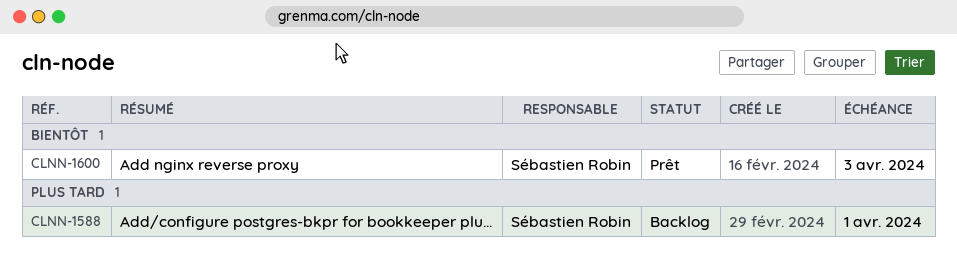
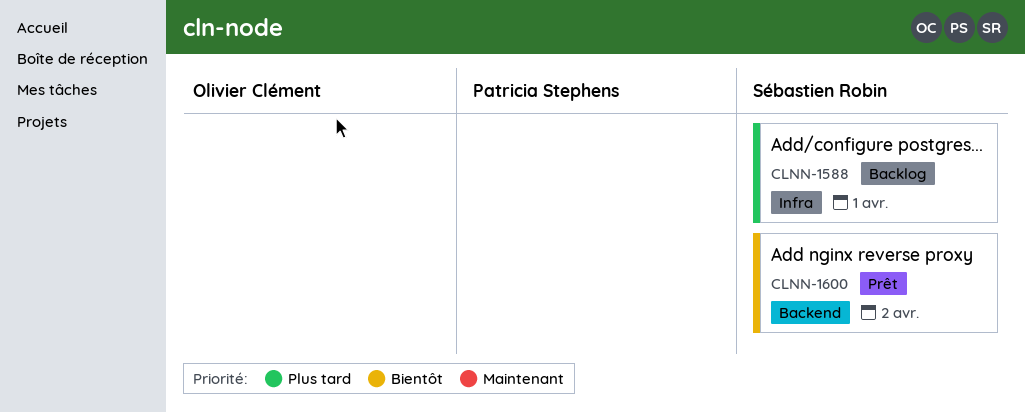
CLNN-1600, due: Apr 3 -> Apr 2

